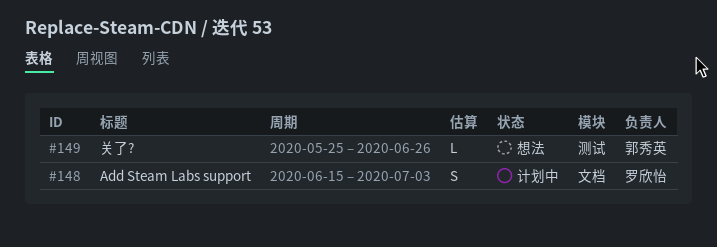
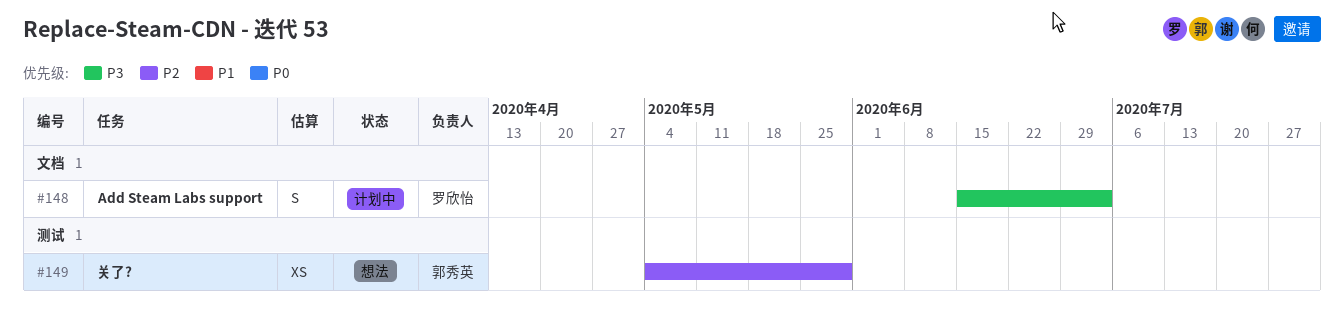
#149, estimate: L -> XS
#149, start: May 25 -> May 4
#149, due: Jun 26 -> May 29

